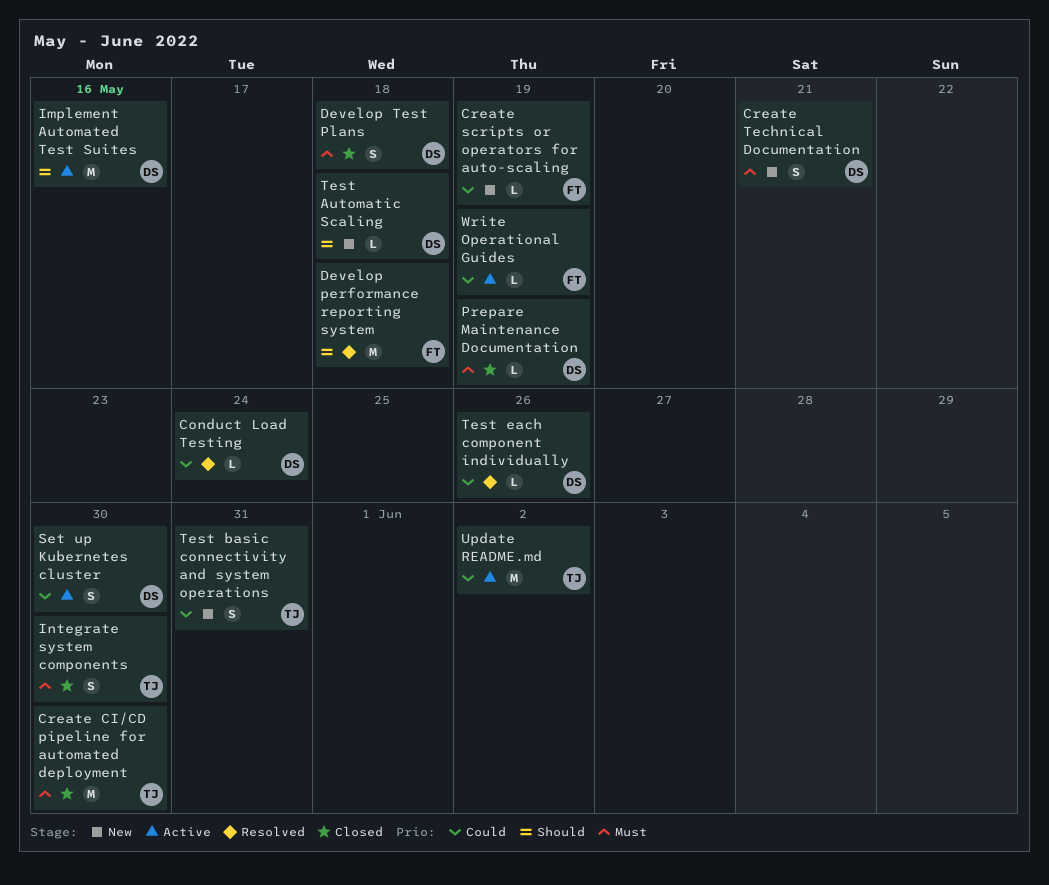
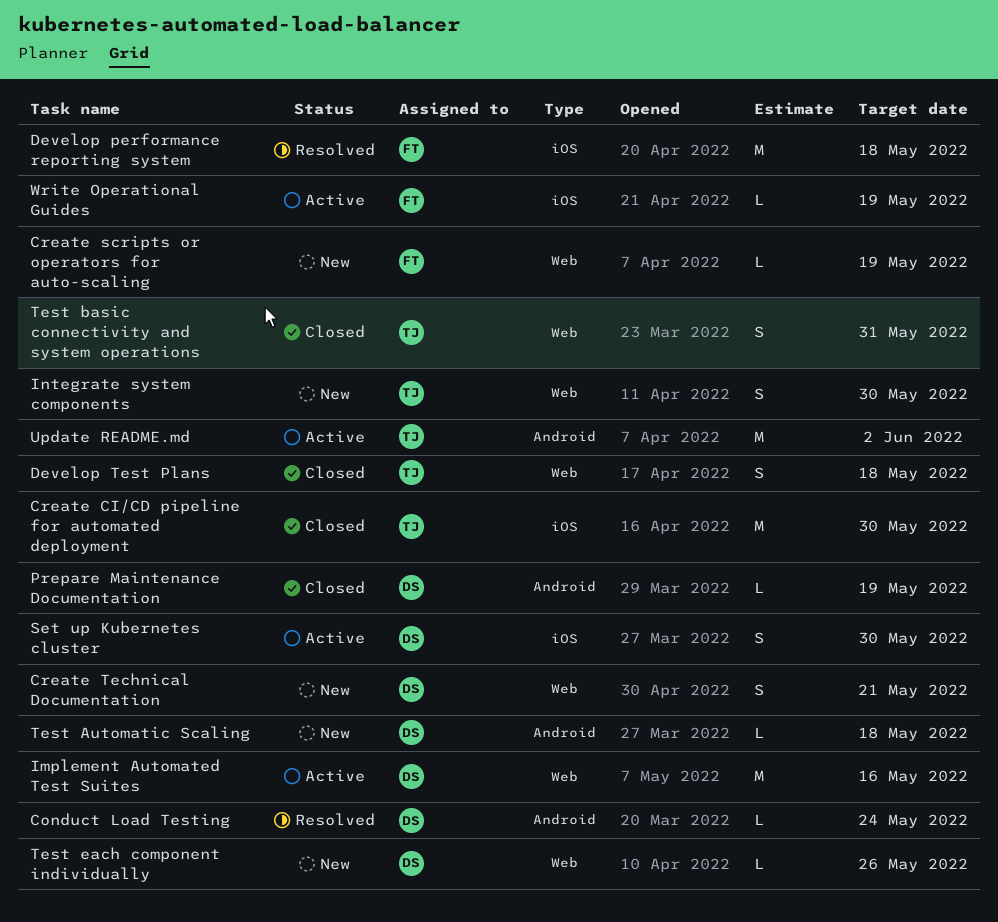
Develop Test Plans, owner: DS -> TJ
Integrate system components, status: Closed -> New
Test basic connectivity and system operations, status: New -> Closed
Test each component individually, status: Resolved -> New

